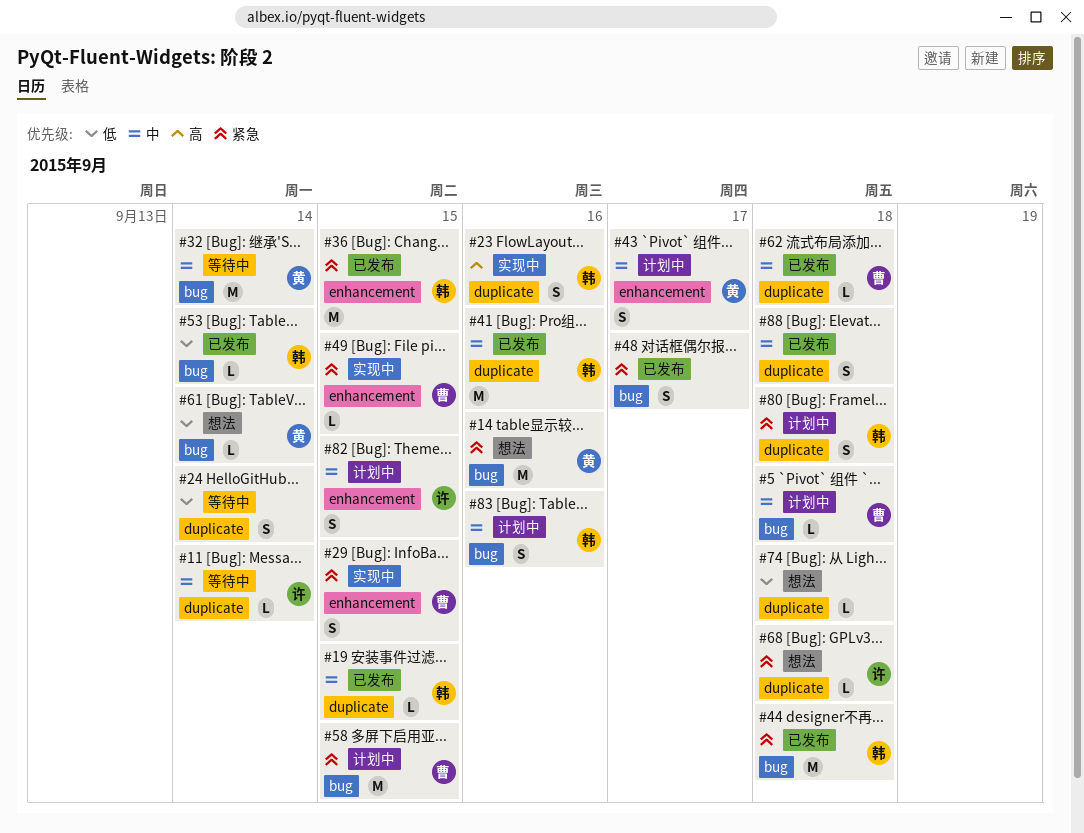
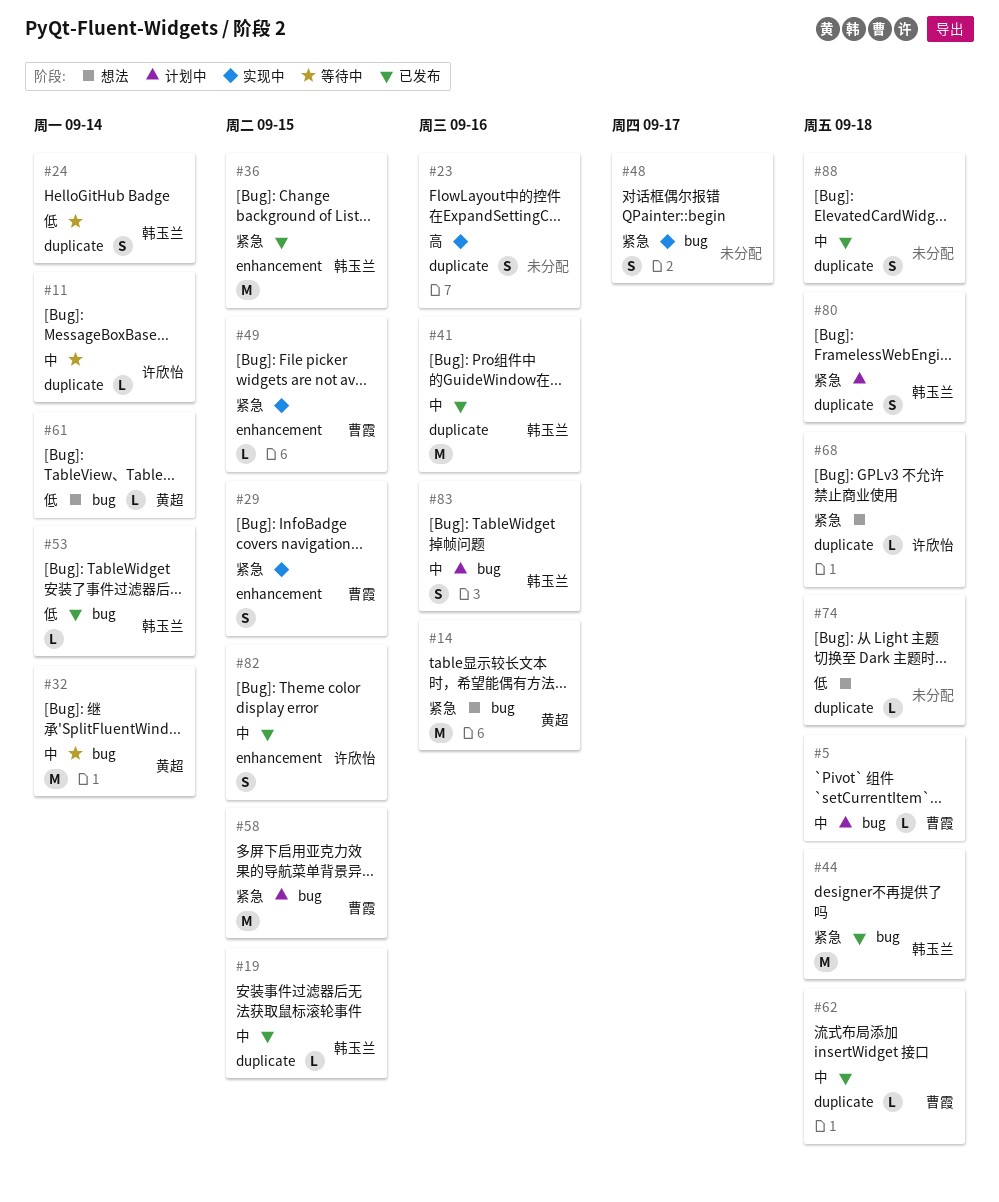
#23, owner: 韩玉兰 -> none
#24, owner: none -> 韩玉兰
#43: present -> none
#48, status: 已发布 -> 实现中
#82, status: 计划中 -> 已发布

